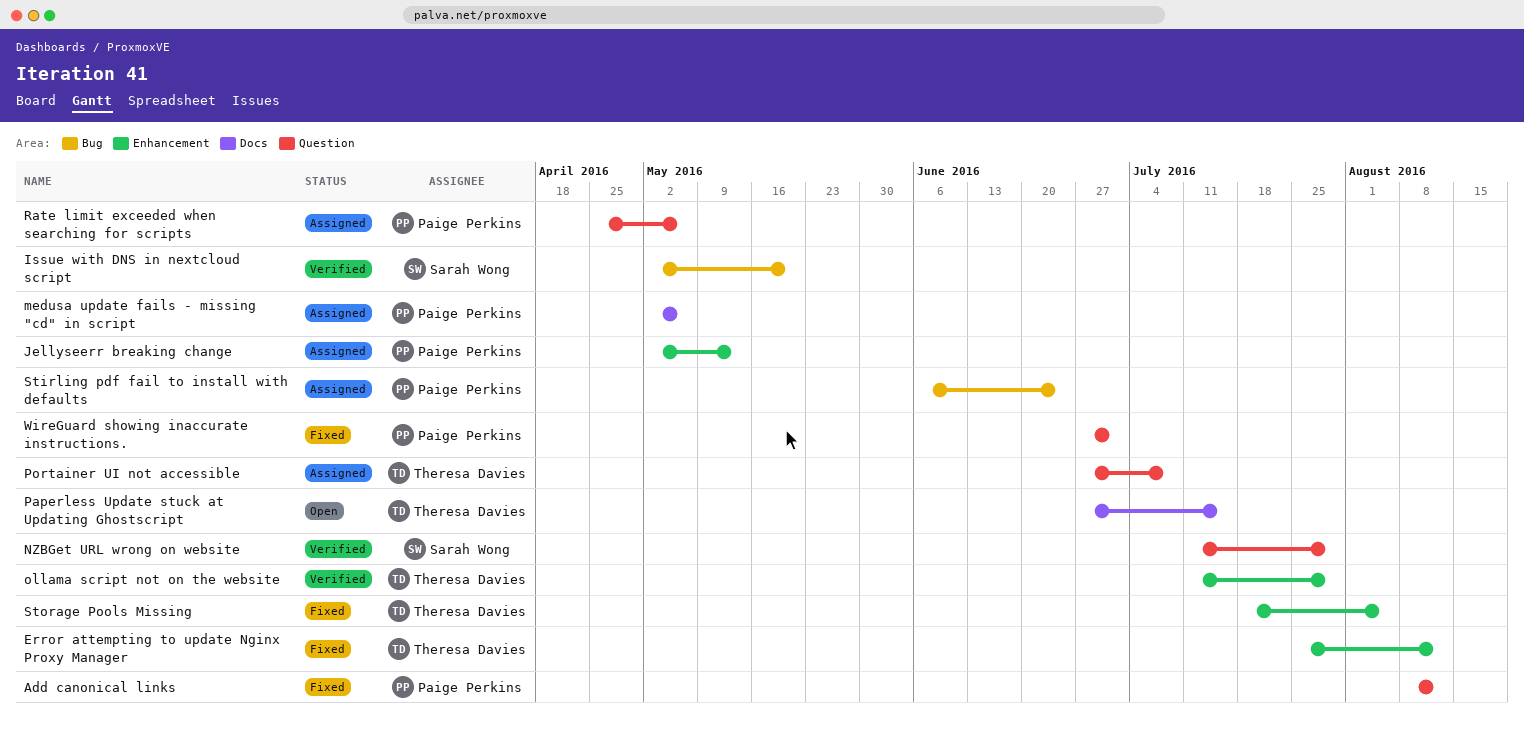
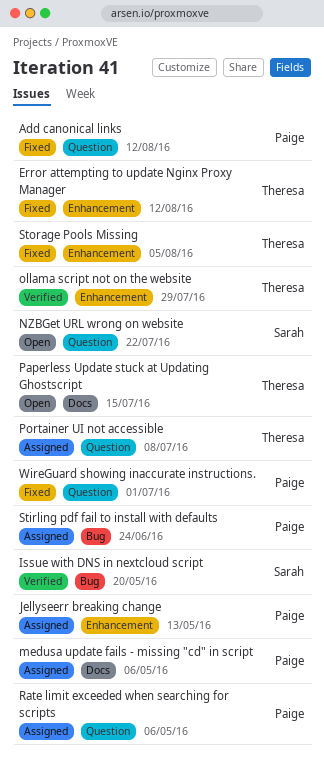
NZBGet URL wrong on website, status: Verified -> Open
NZBGet URL wrong on website, due: Jul 29 -> Jul 22

